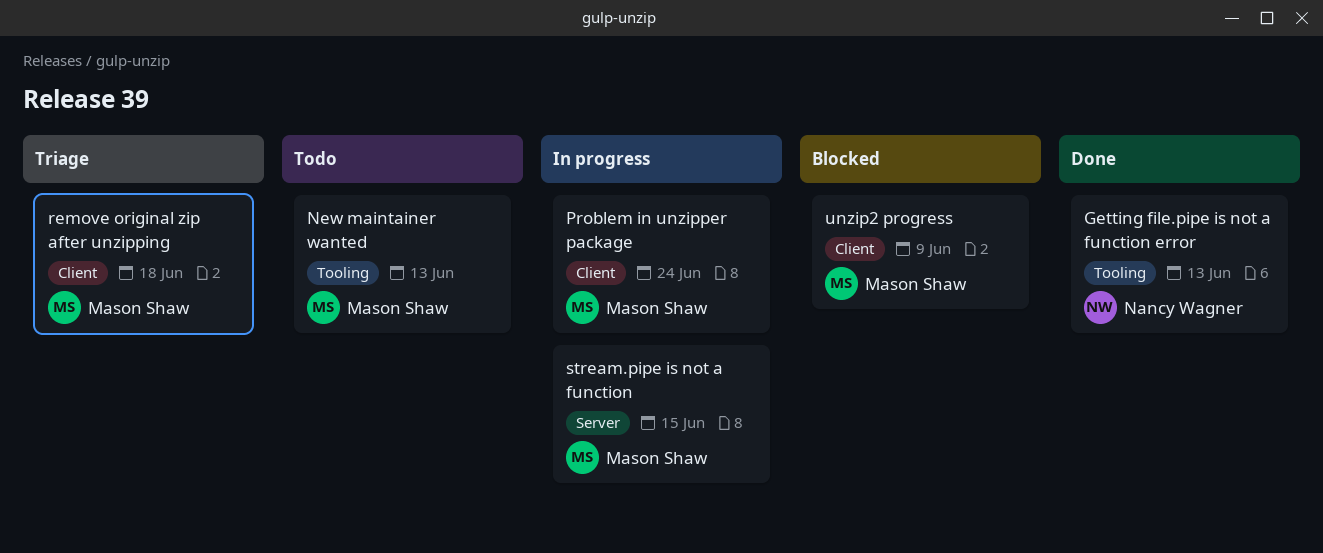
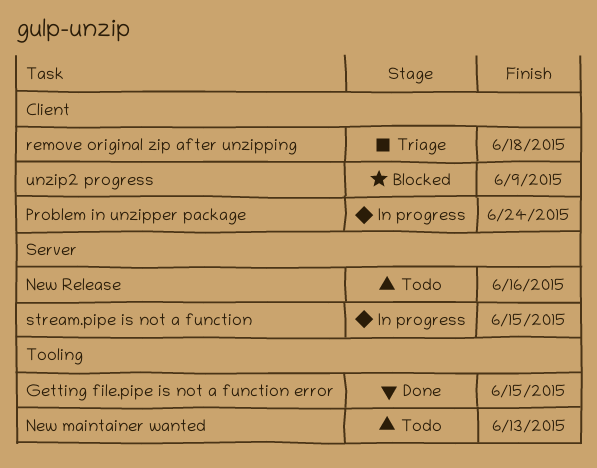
Getting file.pipe is not a function error, due: Jun 13 -> Jun 15
New Release: none -> present

